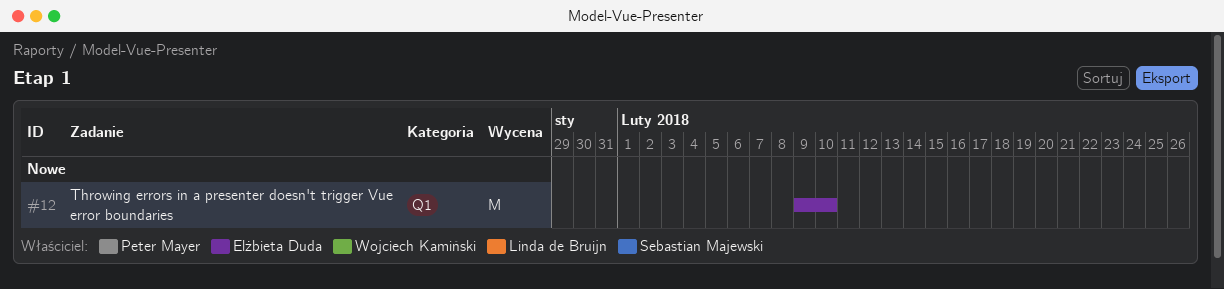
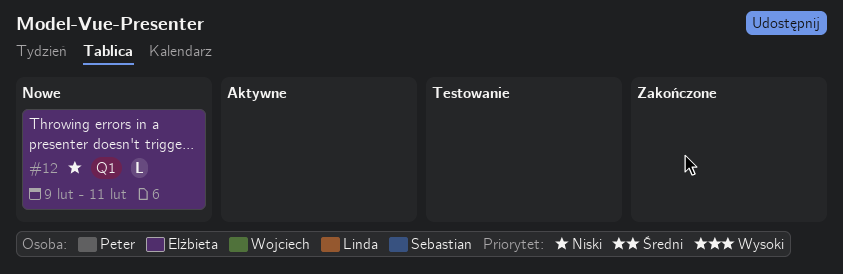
#12, estimate: M -> L
#12, due: Feb 10 -> Feb 11

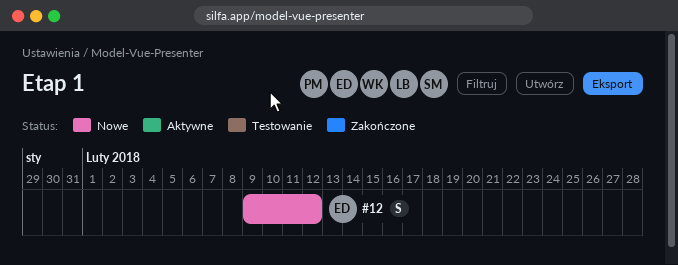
#12, estimate: L -> S
#12, due: Feb 11 -> Feb 12

